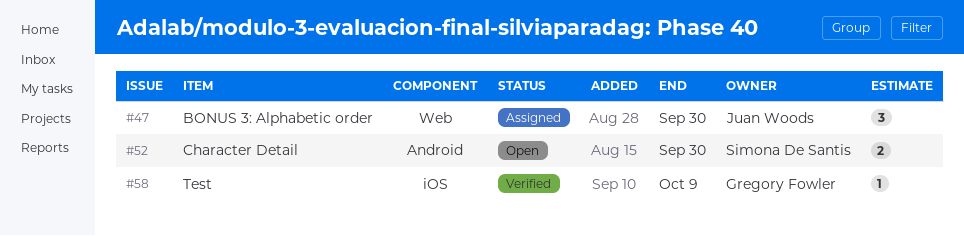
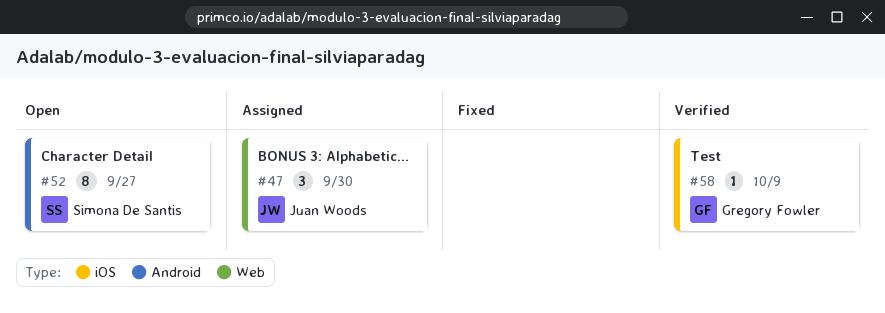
#52, estimate: 2 -> 8
#52, due: Sep 30 -> Sep 27

